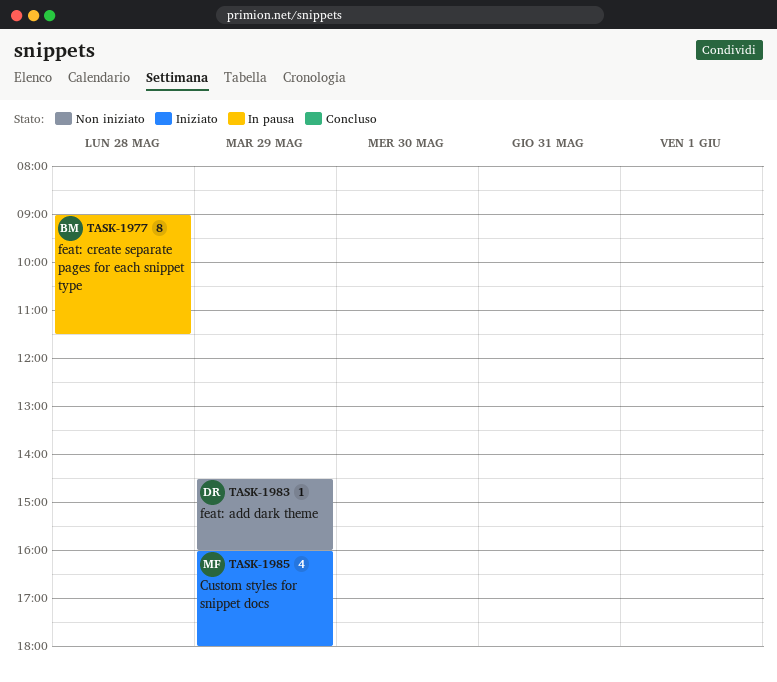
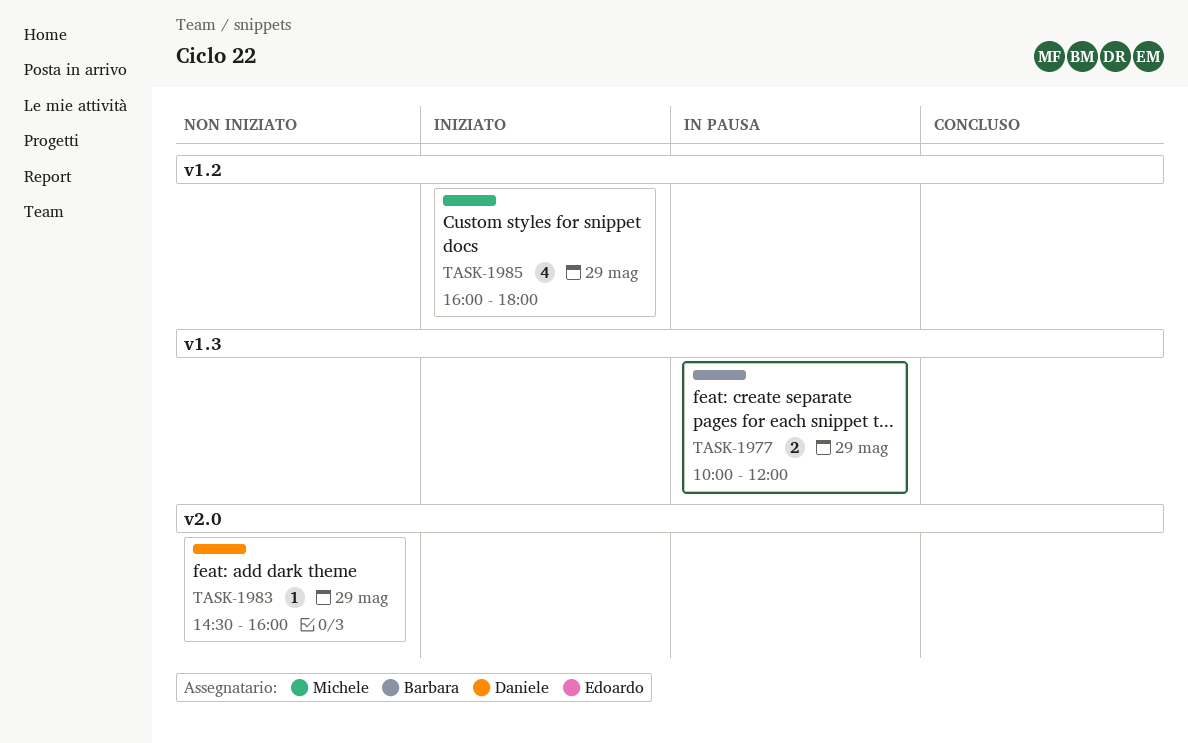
TASK-1977, estimate: 8 -> 2
TASK-1977, day: May 28 -> May 29
TASK-1977, begins: 09:00 -> 10:00
TASK-1977, ends: 11:30 -> 12:00

